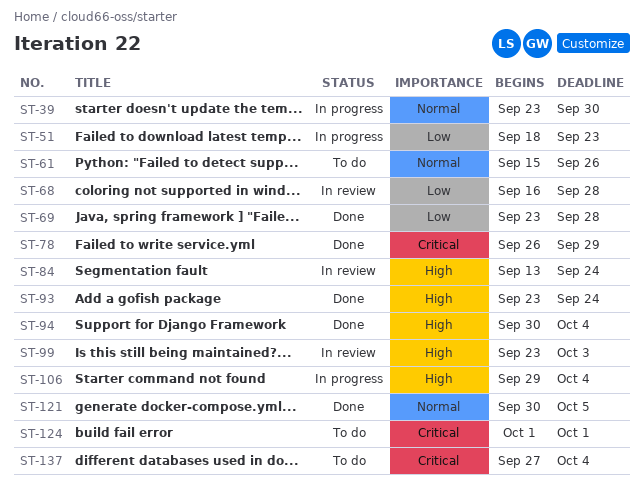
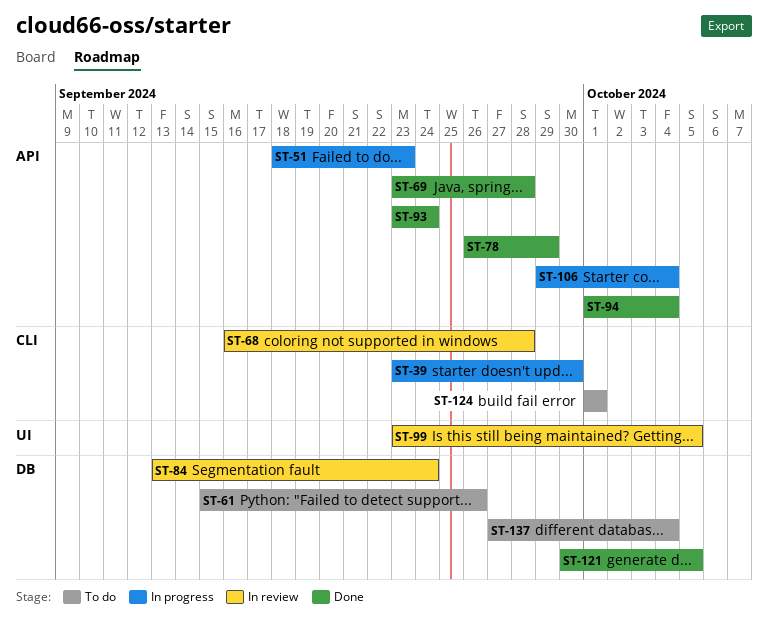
ST-94, start: Sep 30 -> Oct 1
ST-99, due: Oct 3 -> Oct 5

